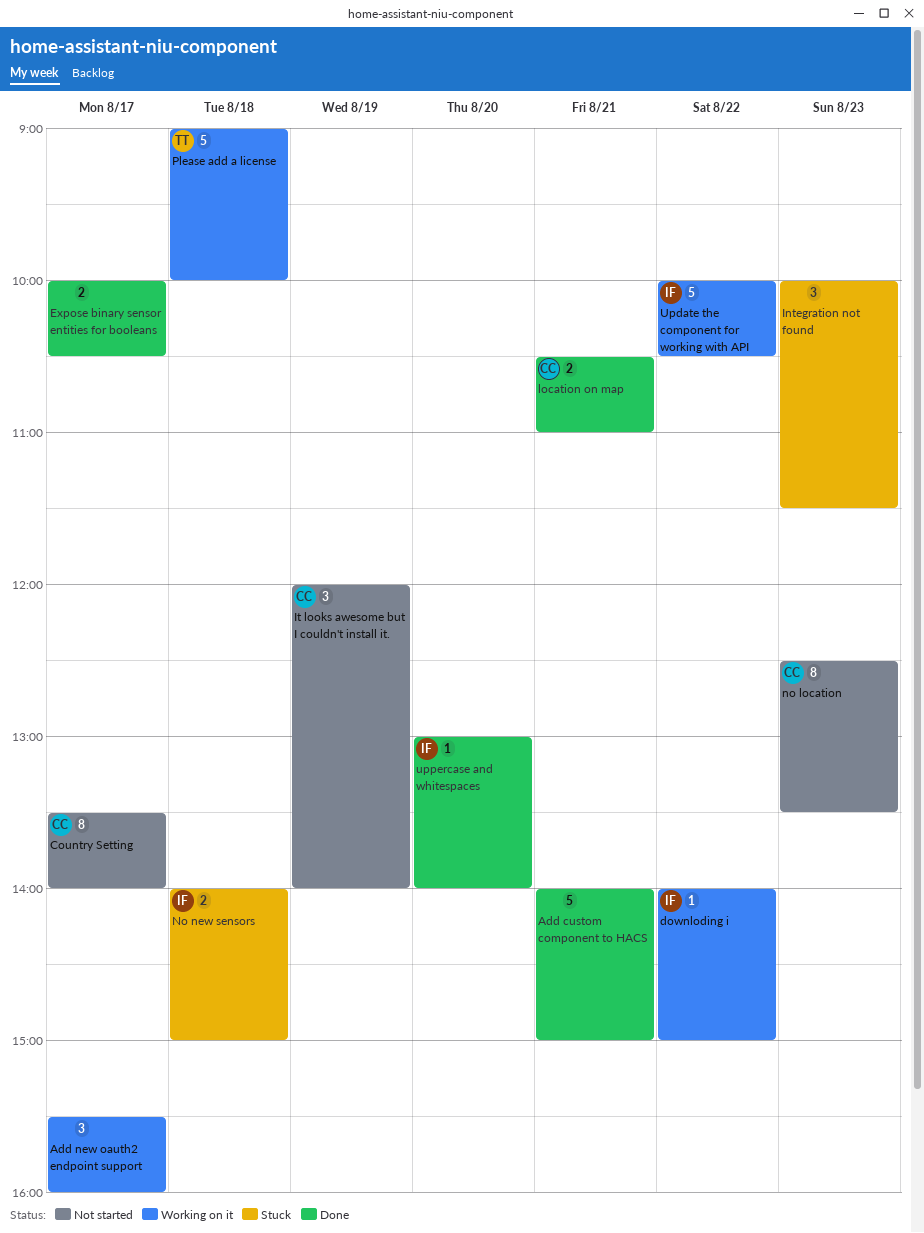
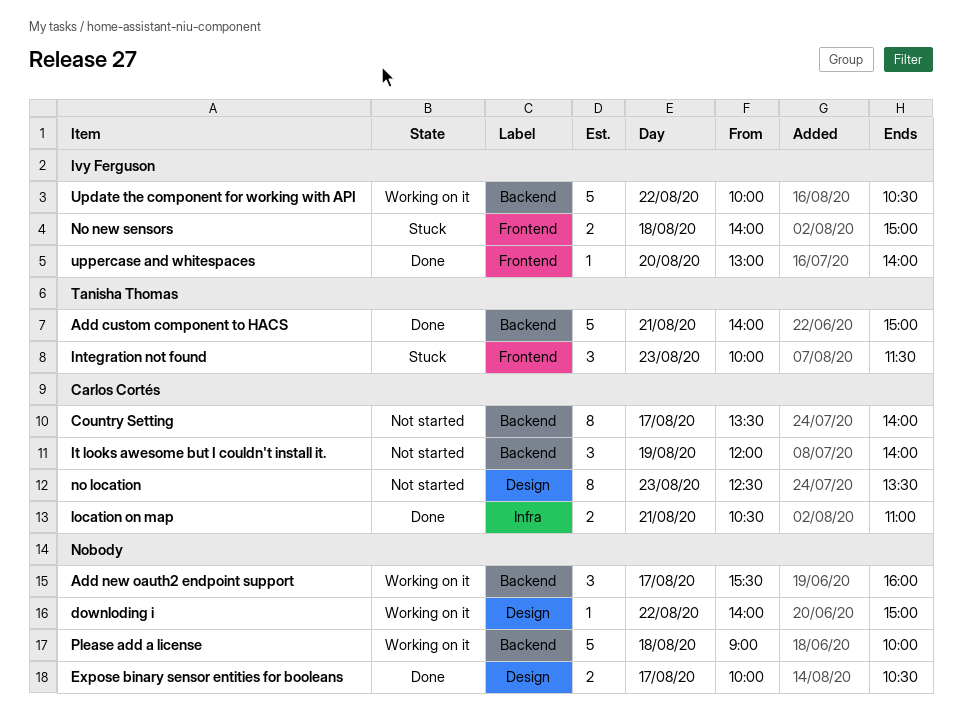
Add custom component to HACS, owner: none -> Tanisha Thomas
downloding i, owner: Ivy Ferguson -> none
Integration not found, owner: none -> Tanisha Thomas
Please add a license, owner: Tanisha Thomas -> none

